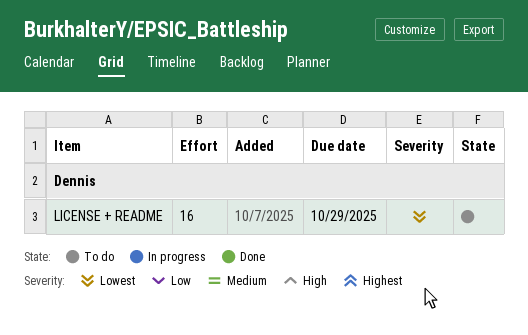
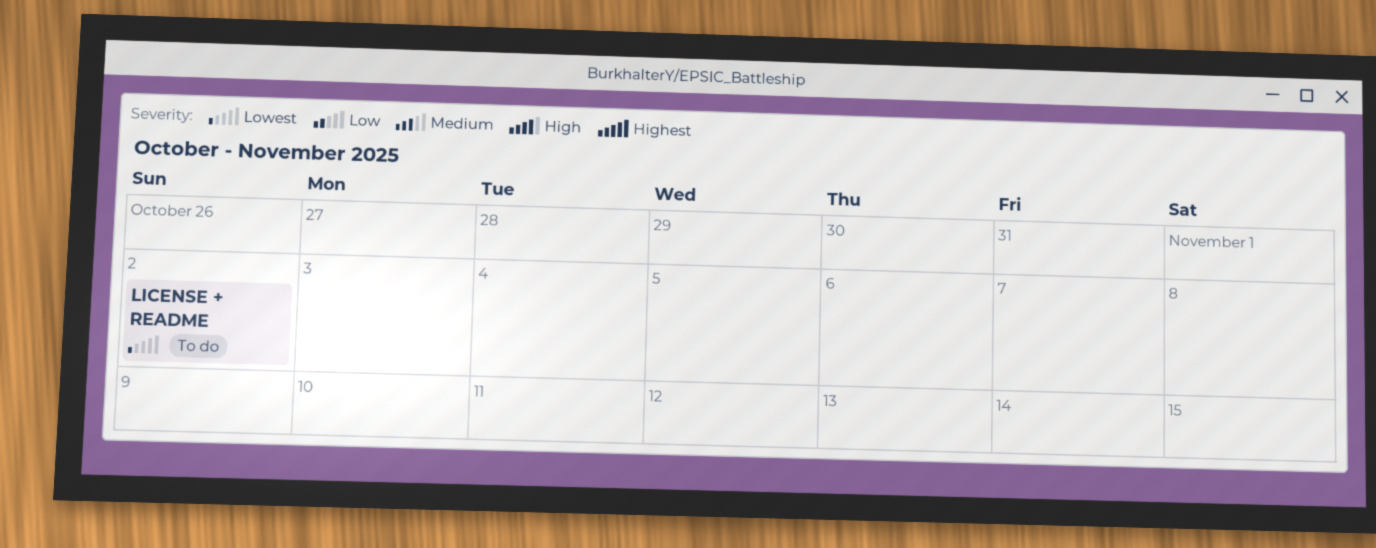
LICENSE + README, due: Oct 29 -> Nov 2

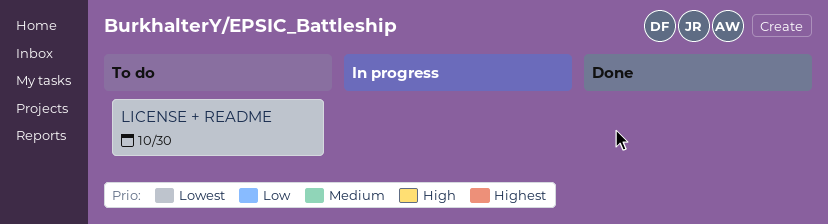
LICENSE + README, due: Nov 2 -> Oct 30

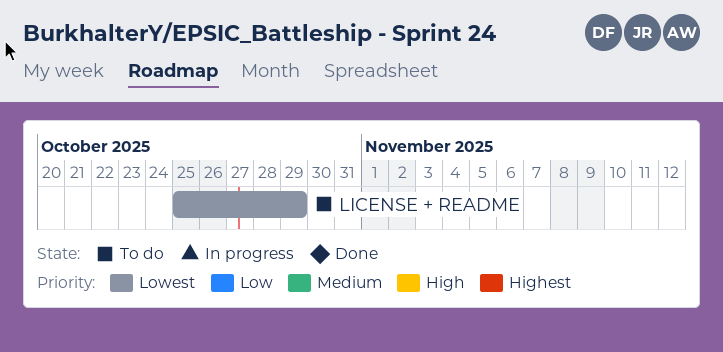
LICENSE + README, due: Oct 30 -> Oct 29

